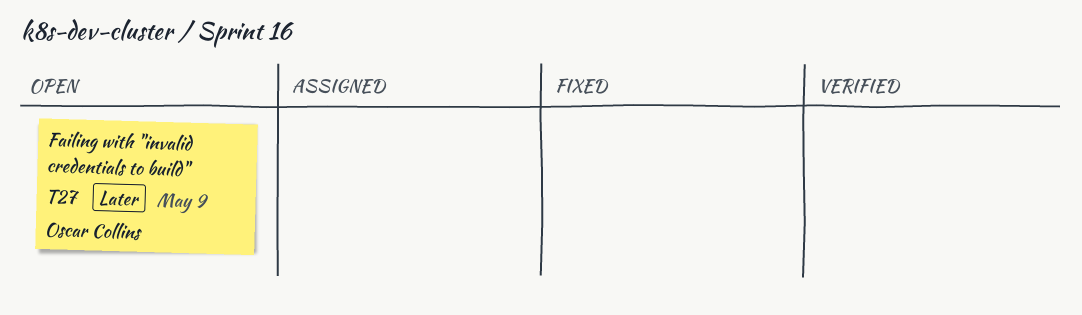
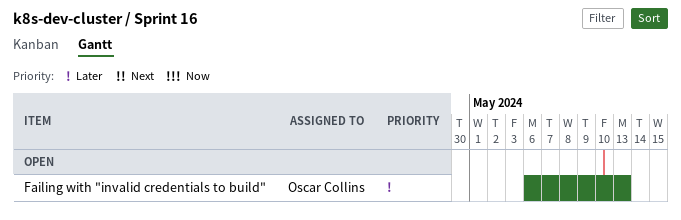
Failing with "invalid credentials to build", due: May 9 -> May 13

